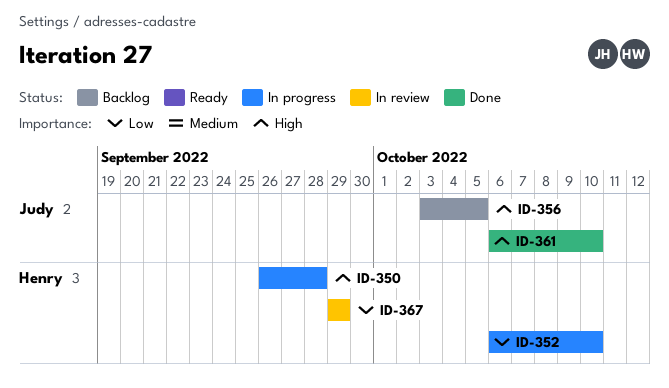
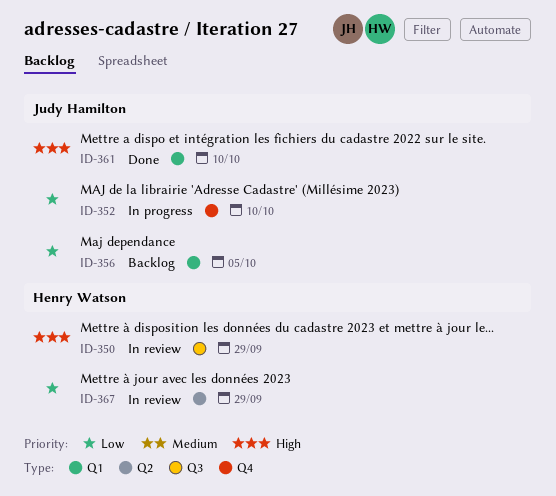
ID-350, status: In progress -> In review
ID-350, due: Sep 28 -> Sep 29
ID-352, owner: Henry Watson -> Judy Hamilton
ID-356, priority: High -> Low

